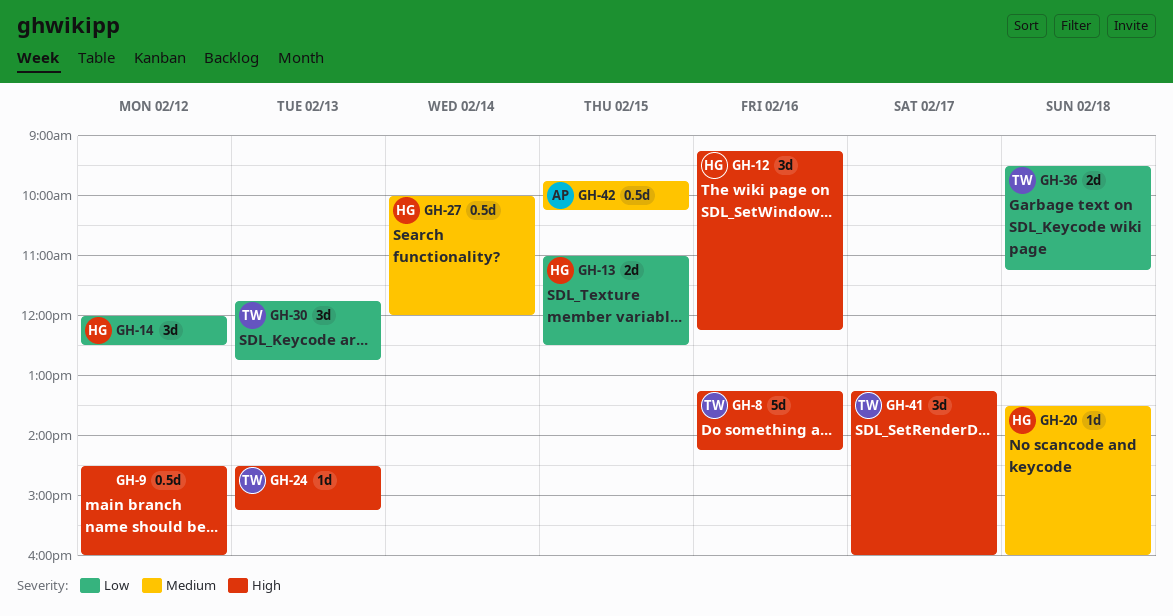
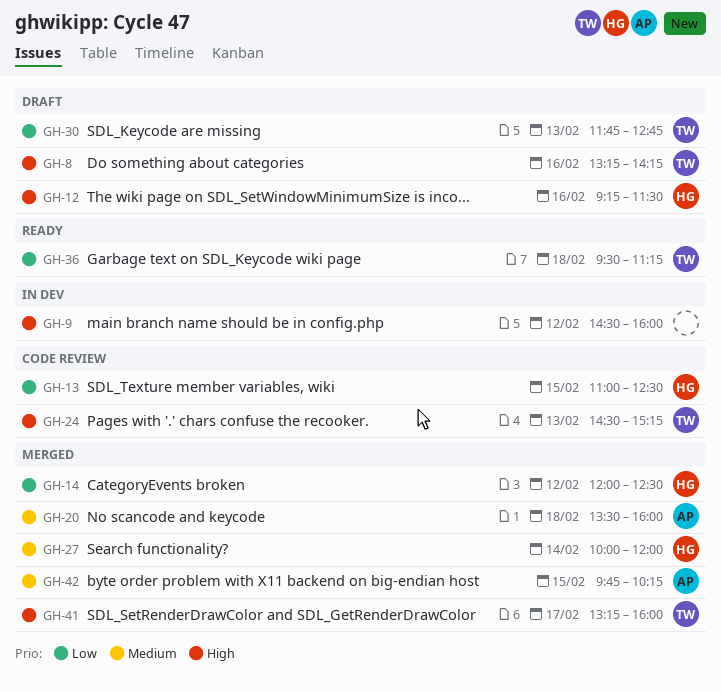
GH-12, ends: 12:15 -> 11:30
GH-20, owner: HG -> AP

